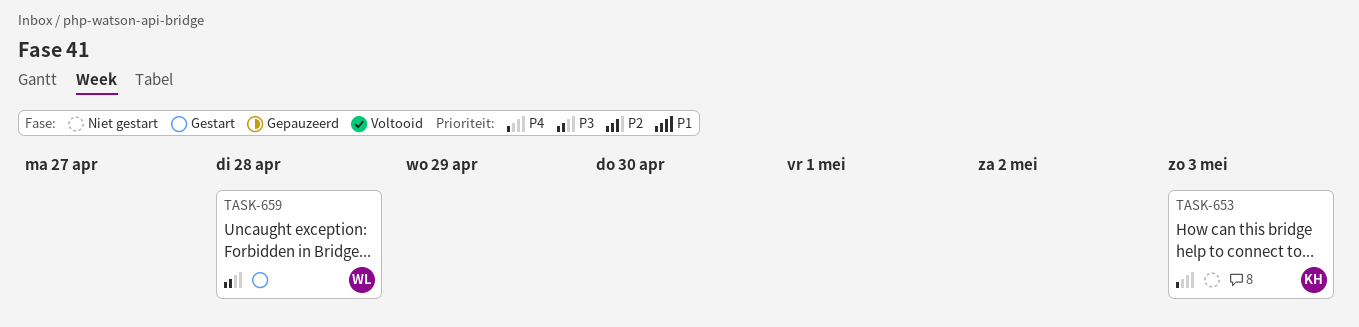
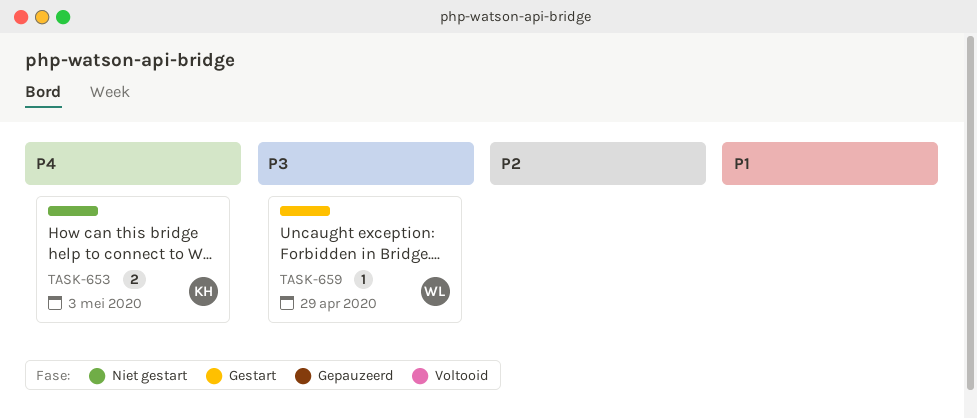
TASK-659, due: Apr 28 -> Apr 29

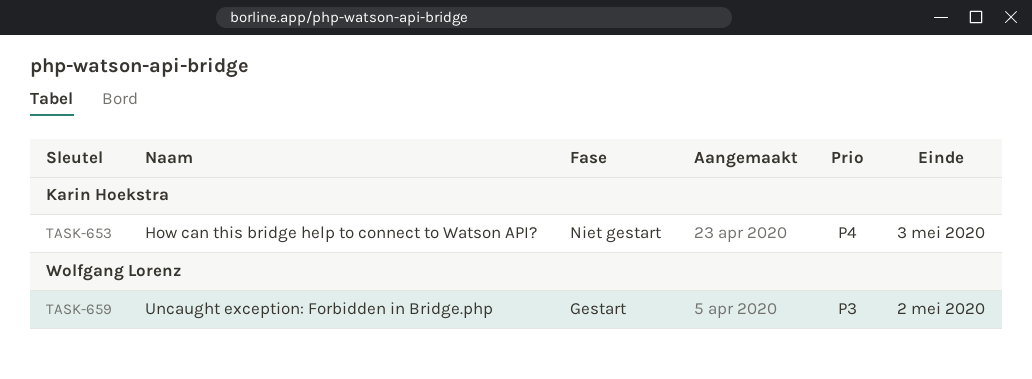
TASK-659, due: Apr 29 -> May 2

